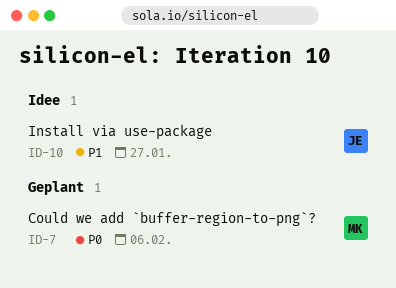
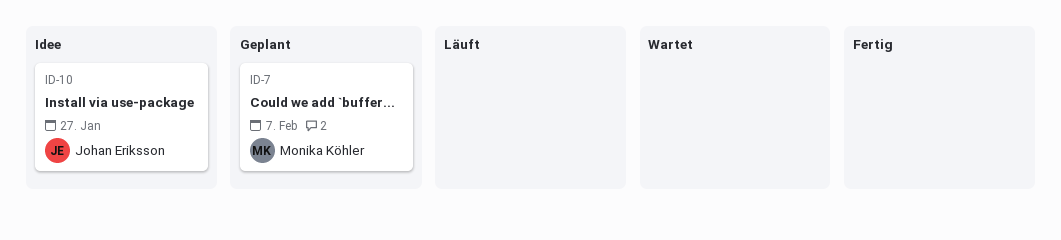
ID-7, due: Feb 6 -> Feb 7

